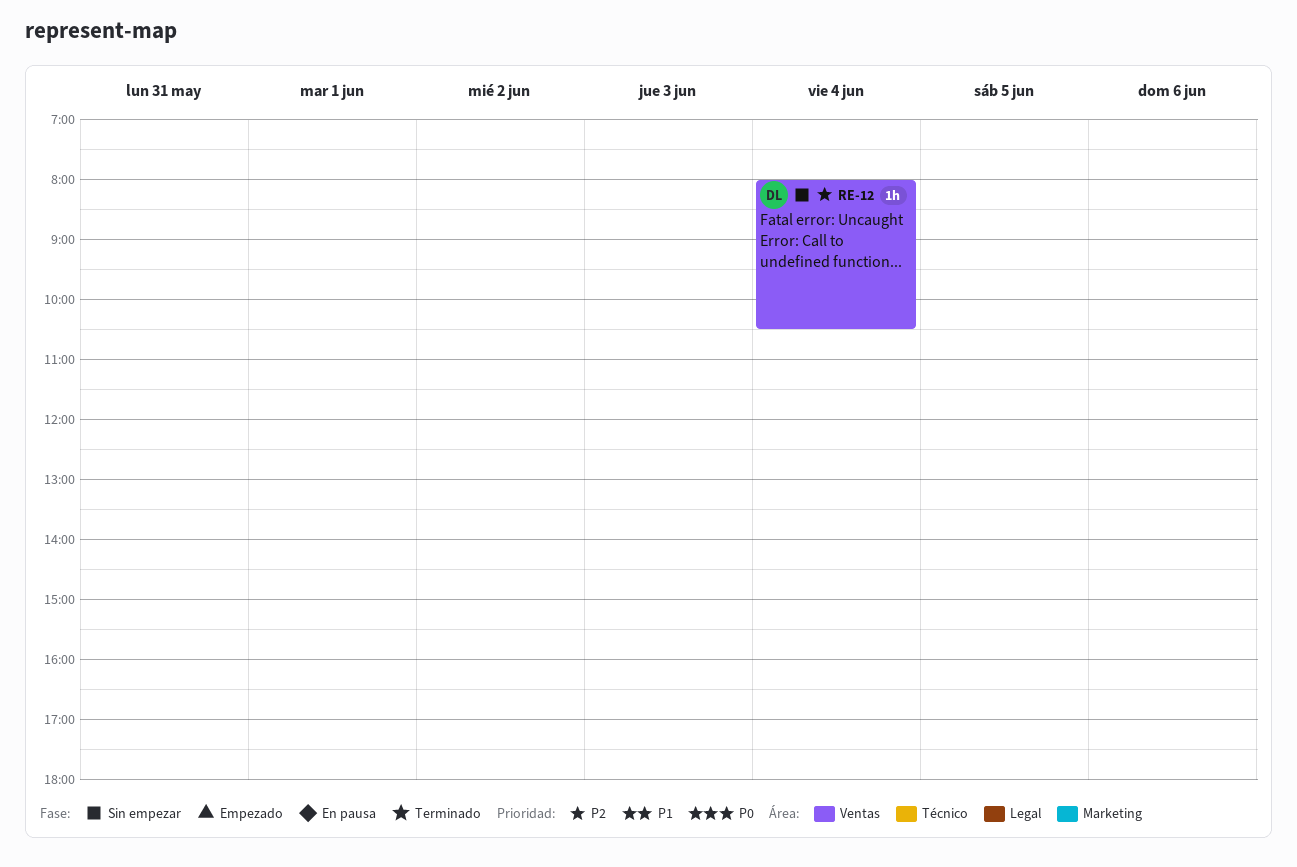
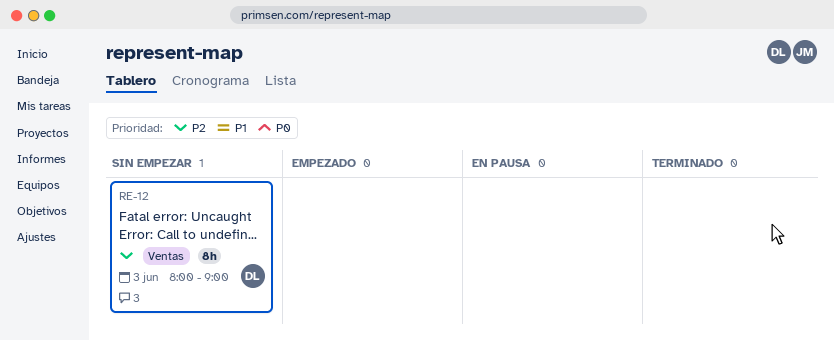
RE-12, estimate: 1h -> 8h
RE-12, day: Jun 4 -> Jun 3
RE-12, ends: 10:30 -> 09:00

